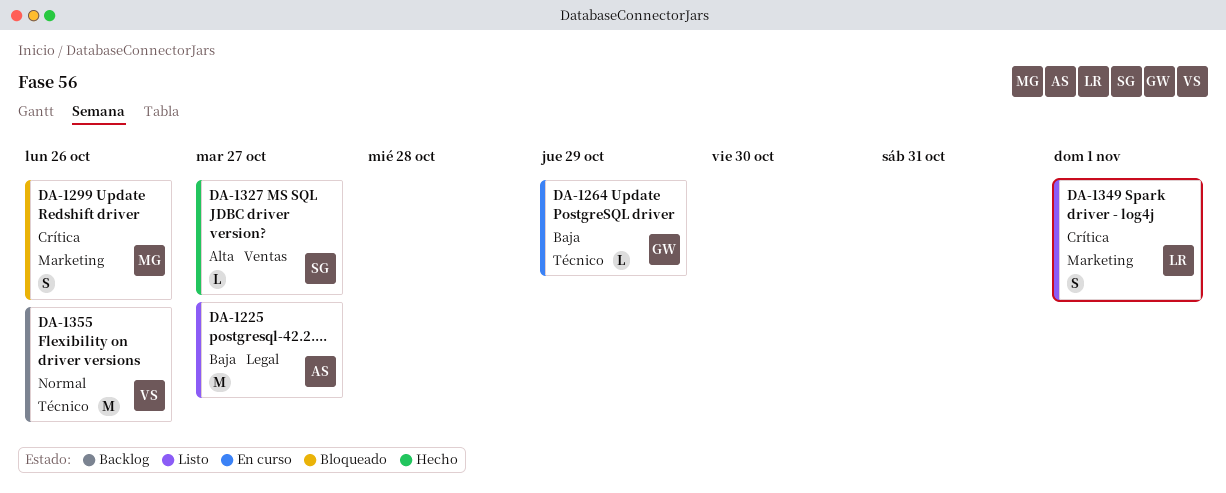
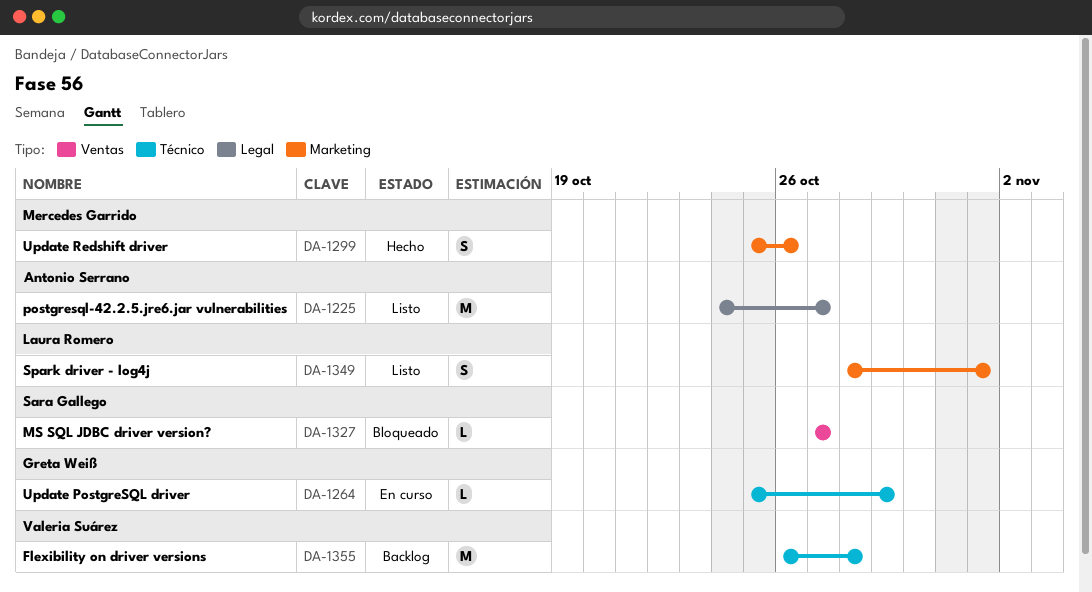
DA-1299, status: Bloqueado -> Hecho
DA-1327, status: Hecho -> Bloqueado
DA-1355, due: Oct 26 -> Oct 28

